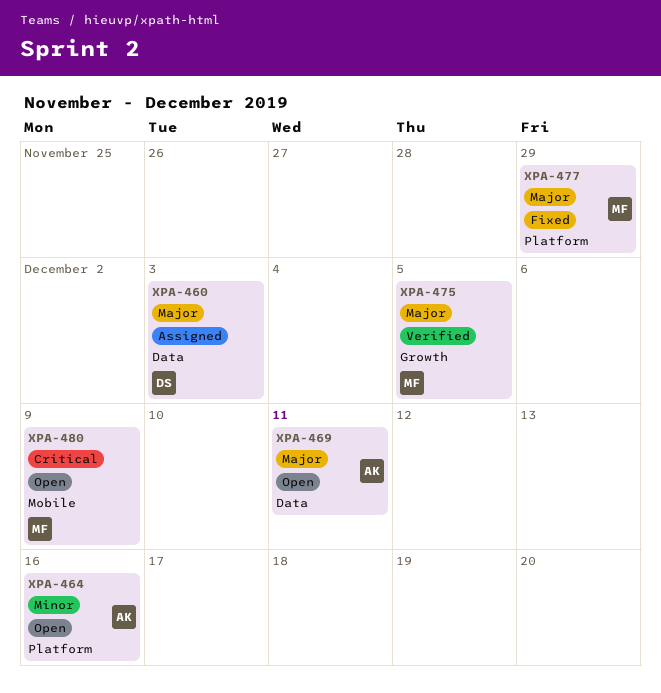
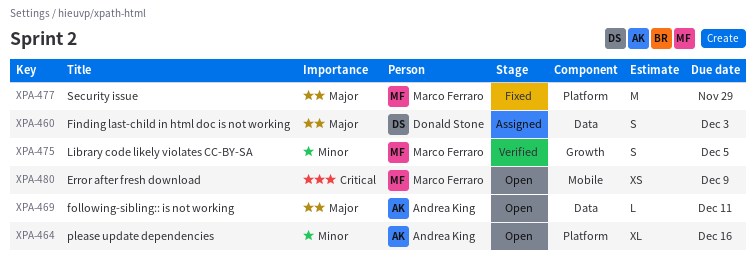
XPA-475, priority: Major -> Minor

